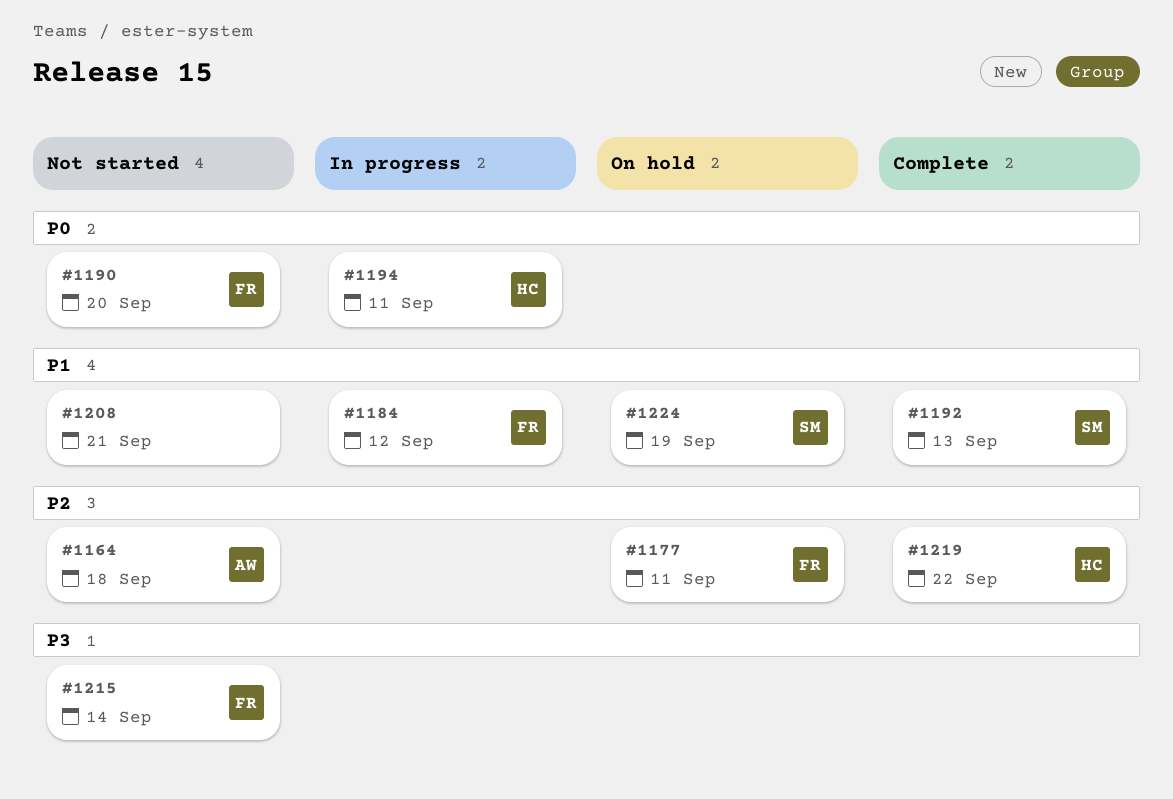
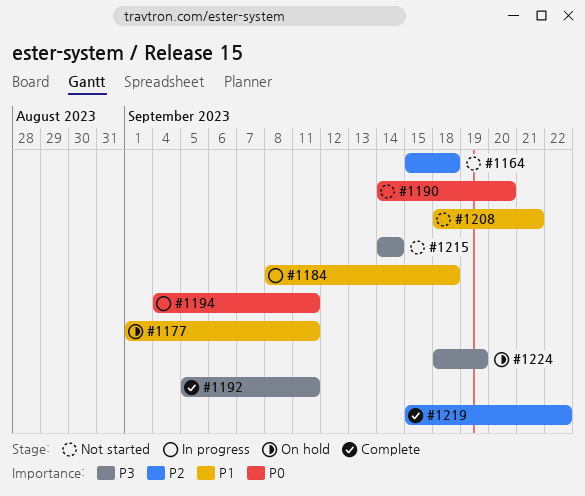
#1177, priority: P2 -> P1
#1184, due: Sep 12 -> Sep 18
#1192, priority: P1 -> P3
#1192, due: Sep 13 -> Sep 11
#1224, priority: P1 -> P3

